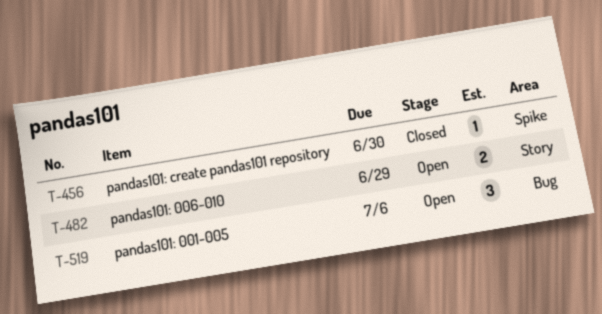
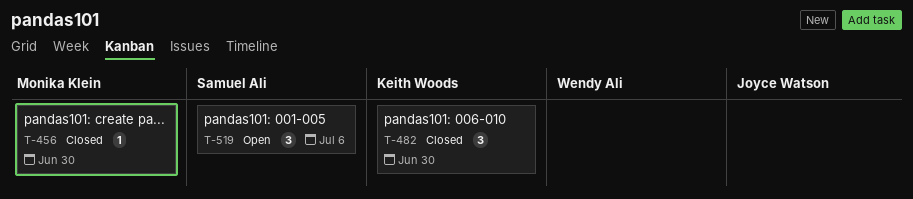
T-482, status: Open -> Closed
T-482, estimate: 2 -> 3
T-482, due: Jun 29 -> Jun 30

